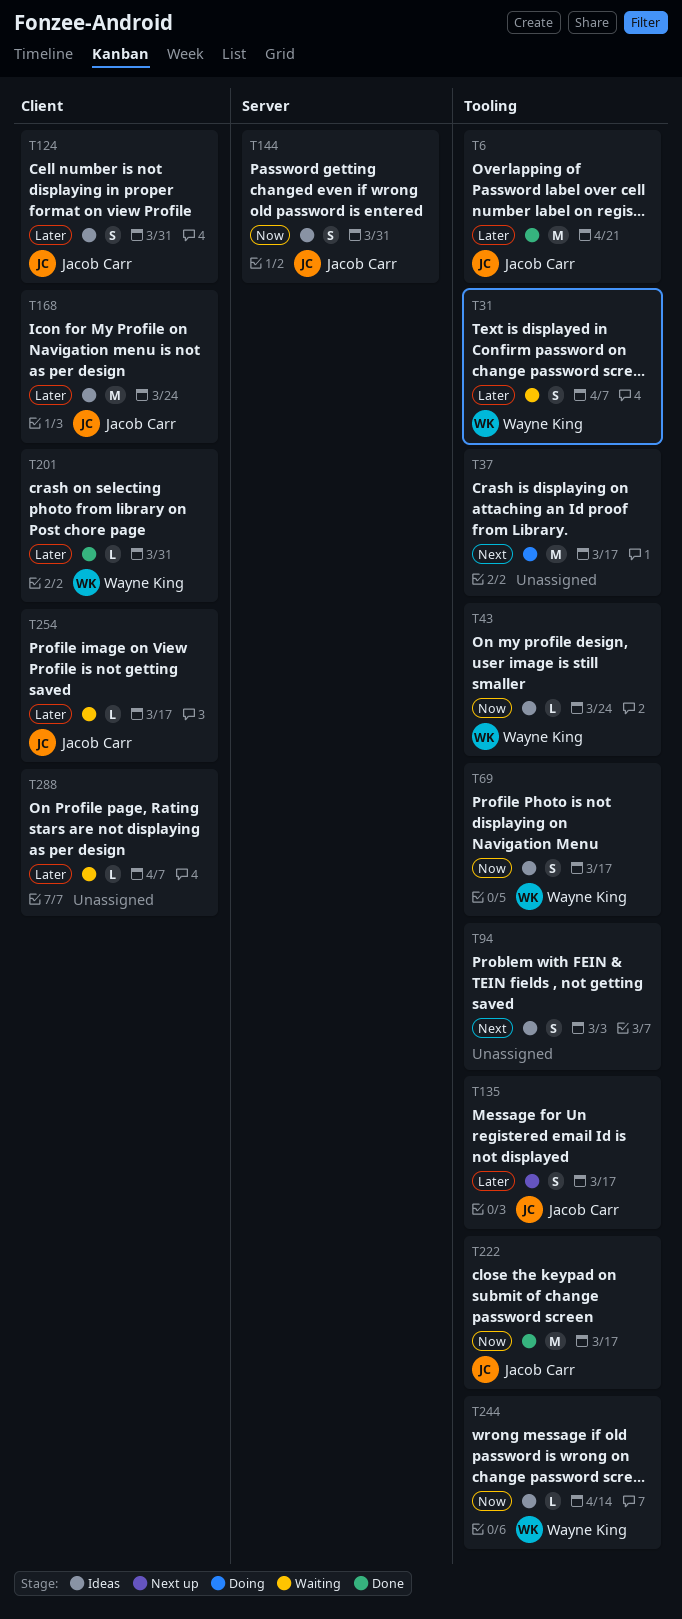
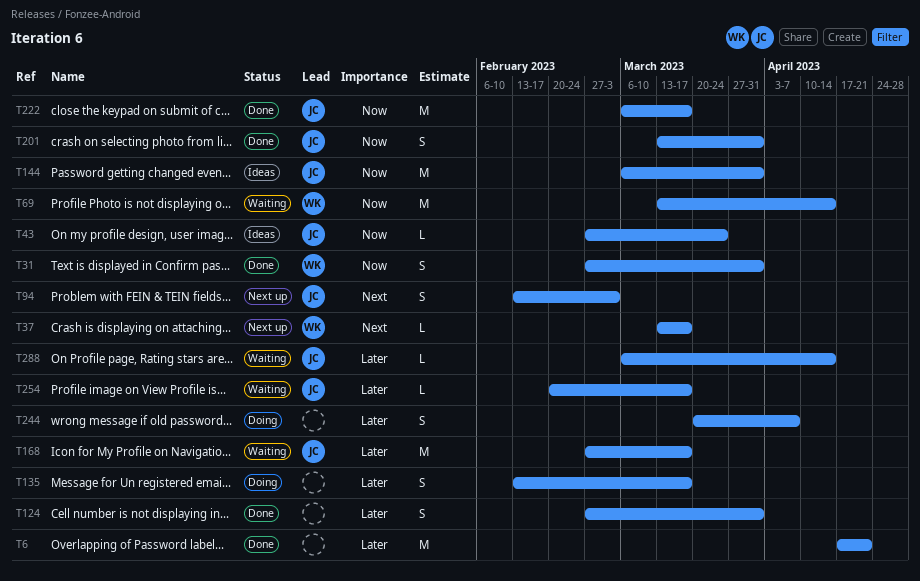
T6, owner: Jacob Carr -> none
T31, status: Waiting -> Done
T31, priority: Later -> Now
T31, due: Apr 7 -> Mar 31
T37, status: Doing -> Next up
T37, owner: none -> Wayne King
T37, estimate: M -> L
T43, owner: Wayne King -> Jacob Carr
T69, status: Ideas -> Waiting
T69, estimate: S -> M
T69, due: Mar 17 -> Apr 14
T94, status: Ideas -> Next up
T94, owner: none -> Jacob Carr
T124, status: Ideas -> Done
T124, owner: Jacob Carr -> none
T135, status: Next up -> Doing
T135, owner: Jacob Carr -> none
T144, estimate: S -> M
T168, status: Ideas -> Waiting
T168, due: Mar 24 -> Mar 17
T201, owner: Wayne King -> Jacob Carr
T201, priority: Later -> Now
T201, estimate: L -> S
T244, status: Ideas -> Doing
T244, owner: Wayne King -> none
T244, priority: Now -> Later
T244, estimate: L -> S
T244, due: Apr 14 -> Apr 7
T288, owner: none -> Jacob Carr
T288, due: Apr 7 -> Apr 14

